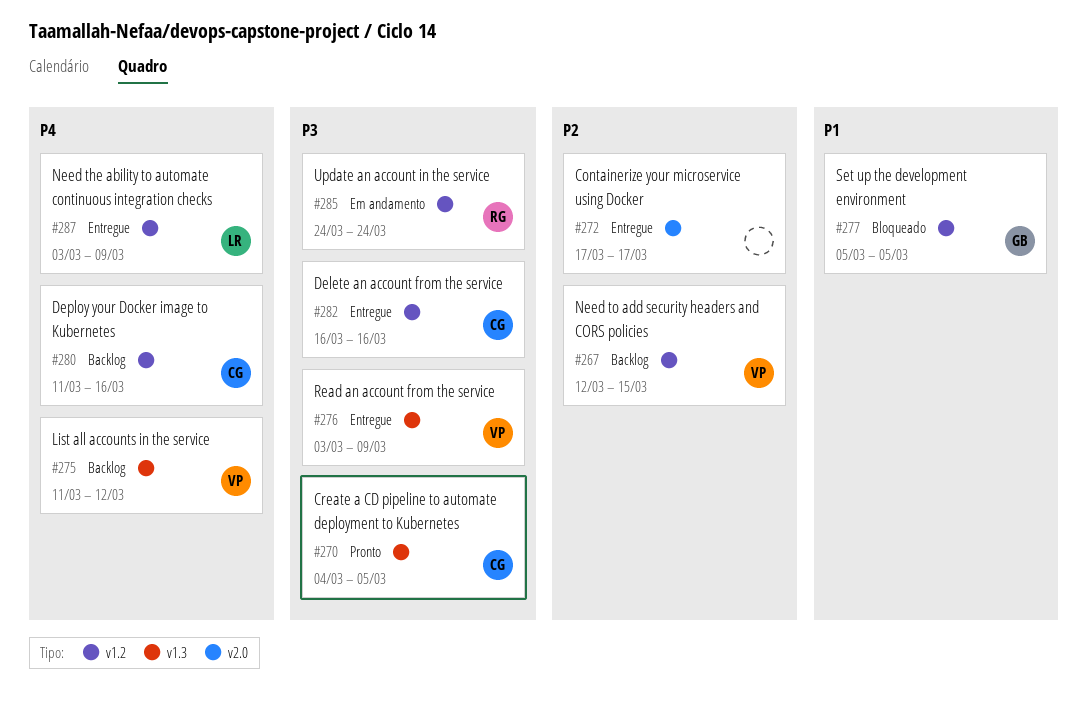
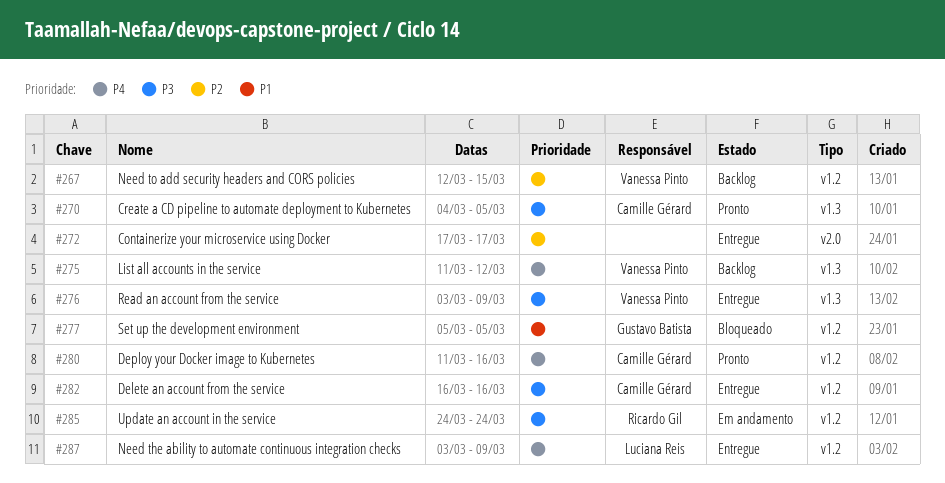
#280, status: Backlog -> Pronto

